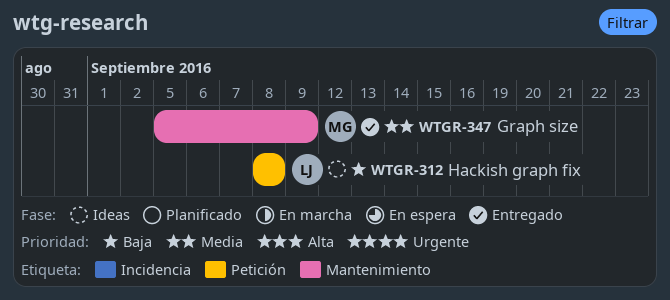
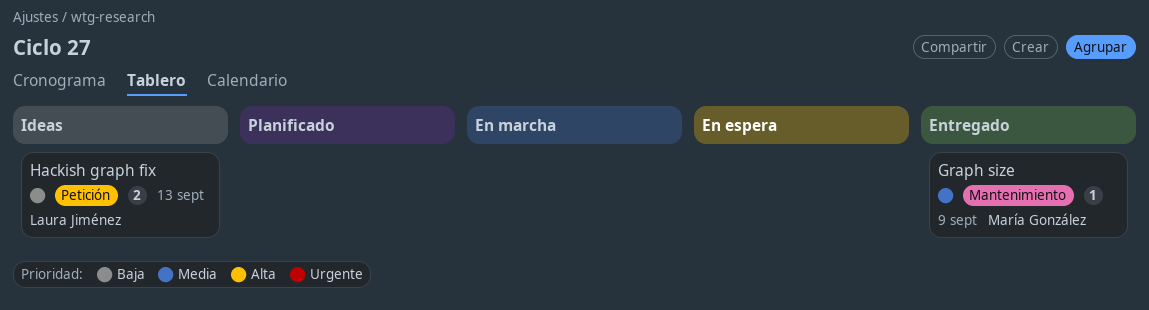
Hackish graph fix, due: Sep 8 -> Sep 13

